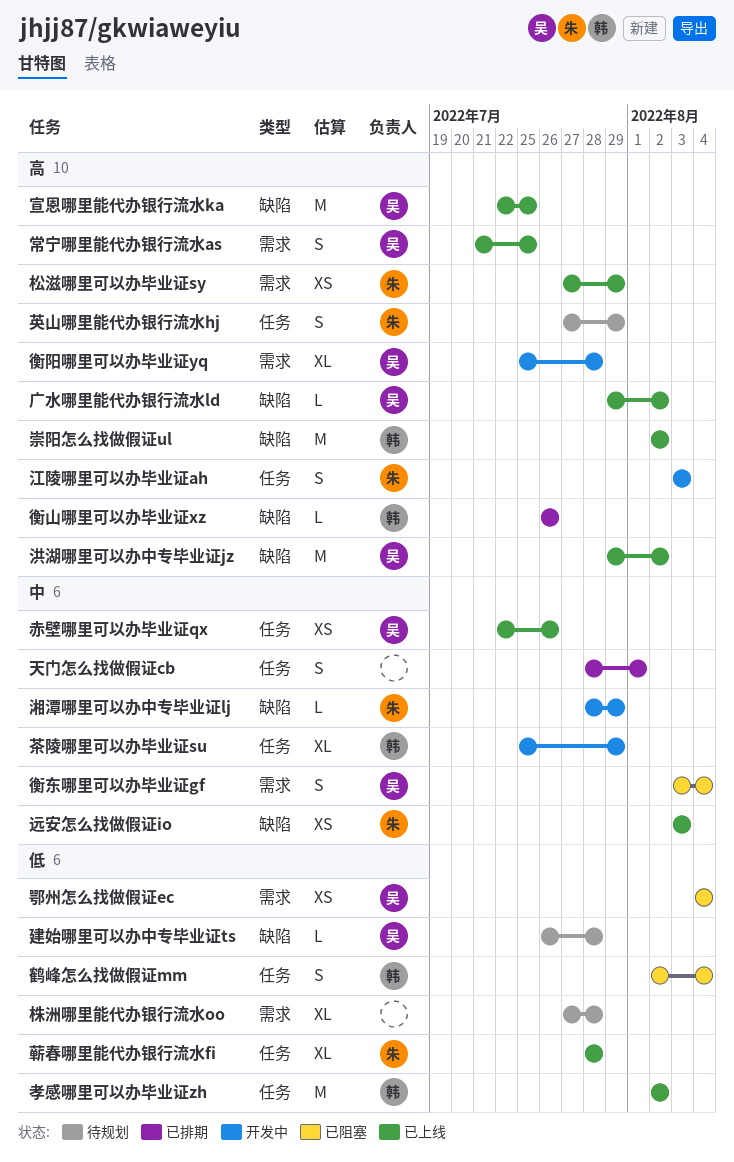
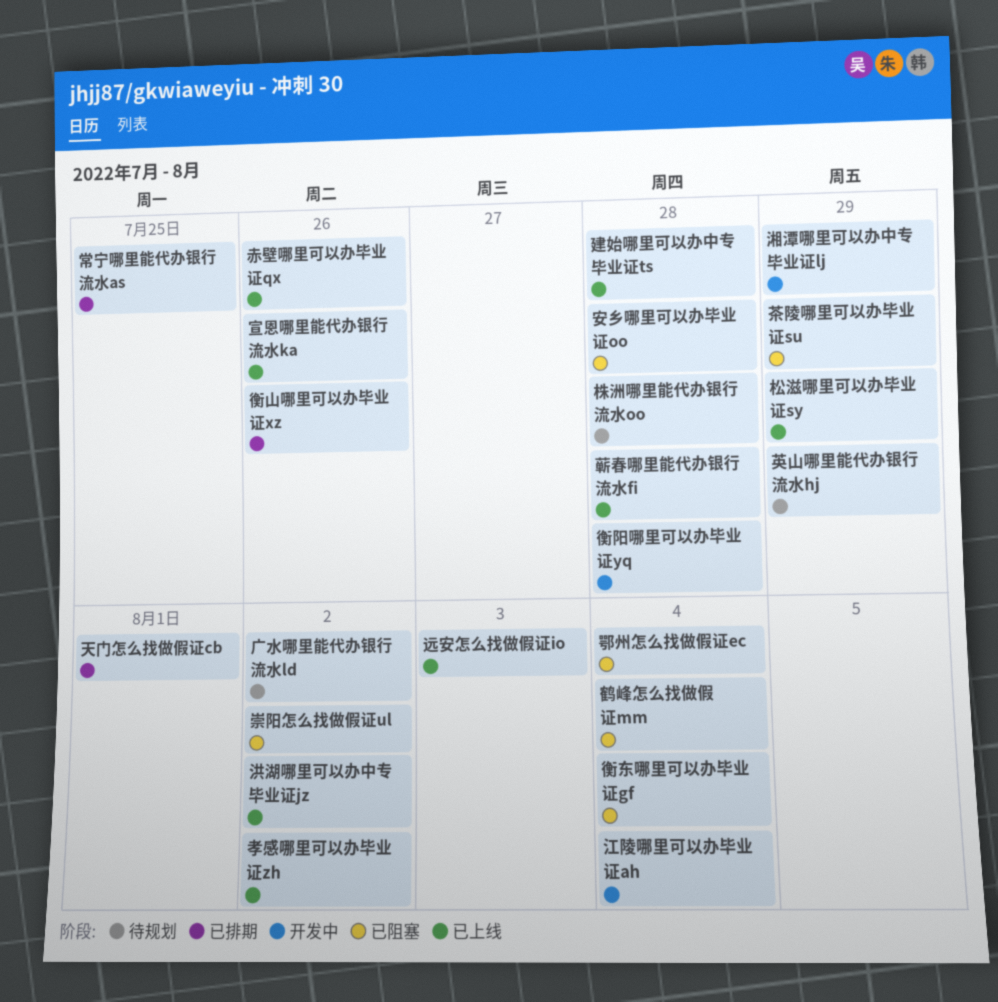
安乡哪里可以办毕业证oo: none -> present
宣恩哪里能代办银行流水ka, due: Jul 25 -> Jul 26
崇阳怎么找做假证ul, status: 已上线 -> 已阻塞
常宁哪里能代办银行流水as, status: 已上线 -> 已排期
广水哪里能代办银行流水ld, status: 已上线 -> 待规划
建始哪里可以办中专毕业证ts, status: 待规划 -> 已上线
江陵哪里可以办毕业证ah, due: Aug 3 -> Aug 4
茶陵哪里可以办毕业证su, status: 开发中 -> 已阻塞

